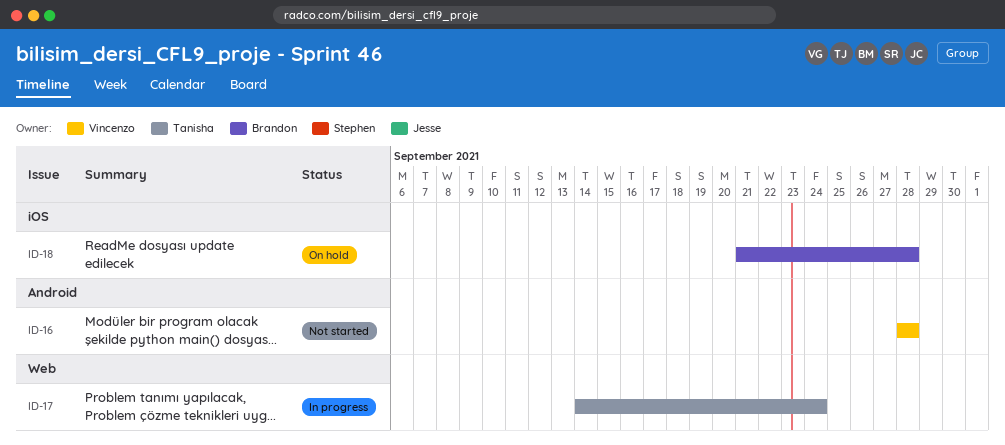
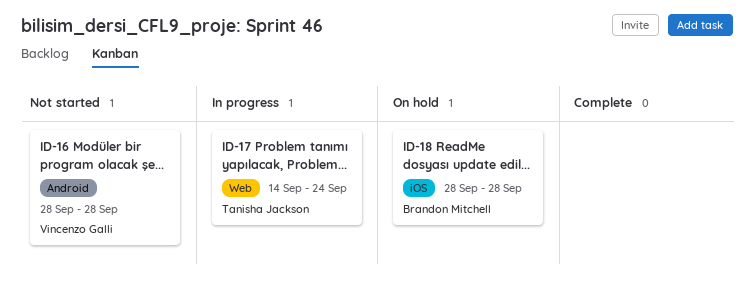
ID-18, start: Sep 21 -> Sep 28

